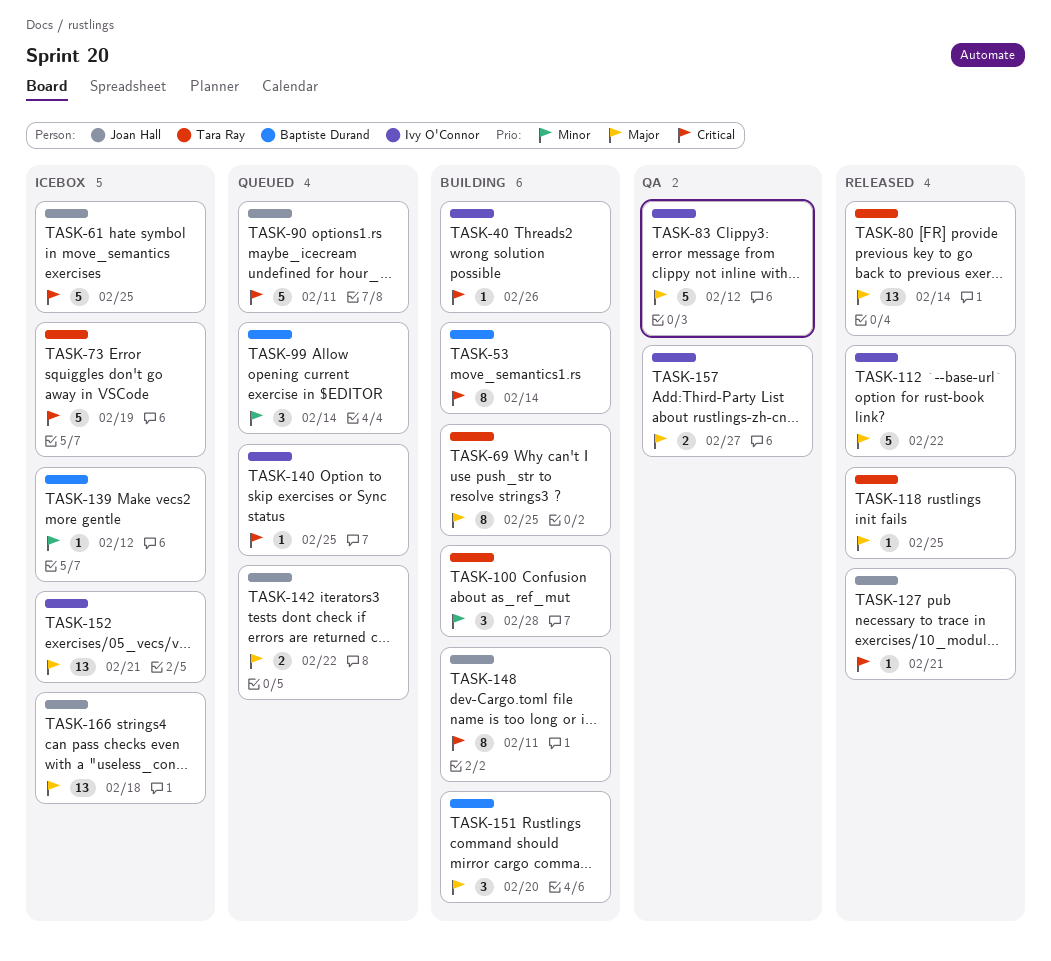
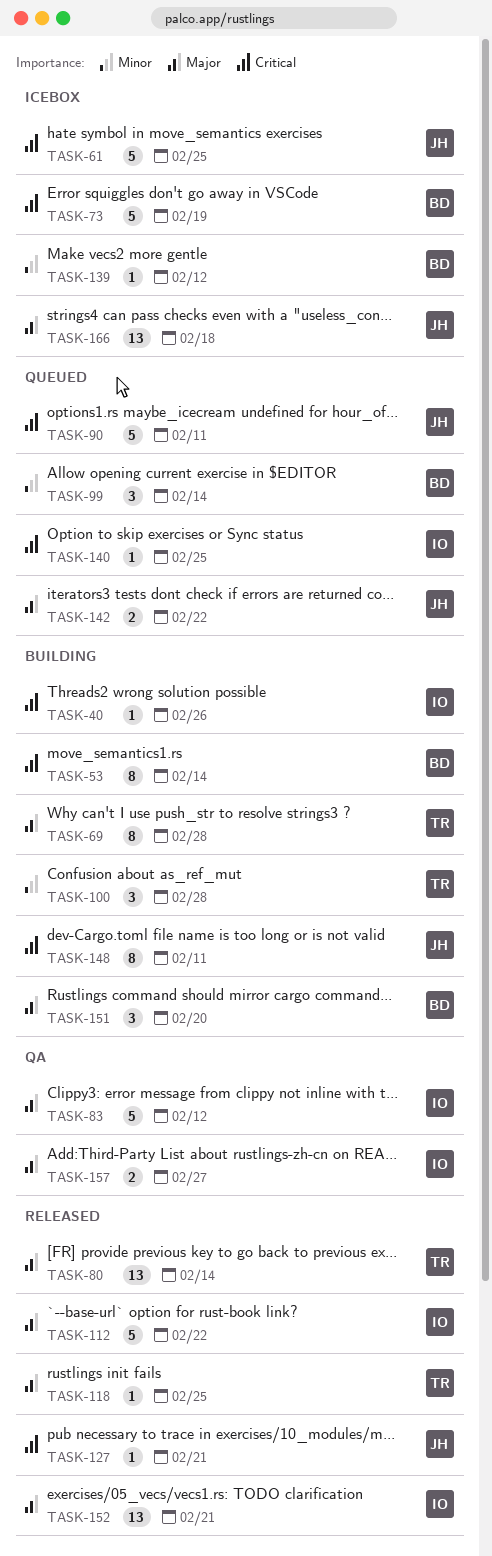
TASK-69, due: Feb 25 -> Feb 28
TASK-73, owner: Tara Ray -> Baptiste Durand
TASK-152, status: Icebox -> Released

